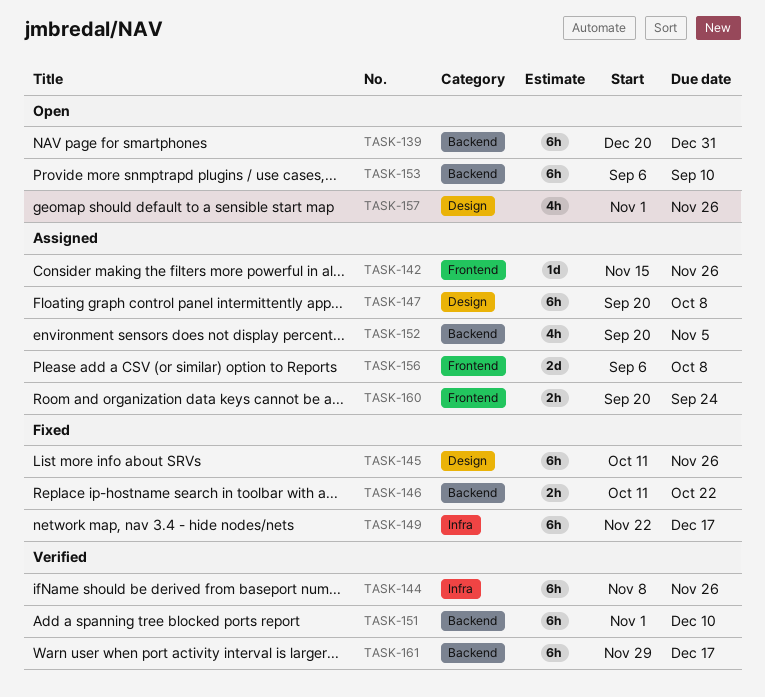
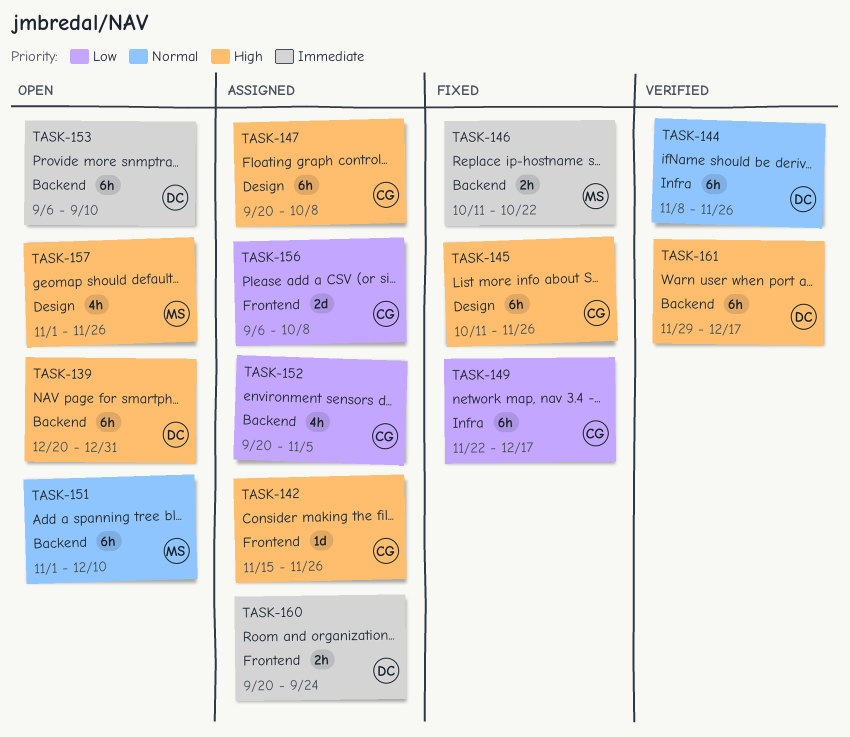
TASK-151, status: Verified -> Open

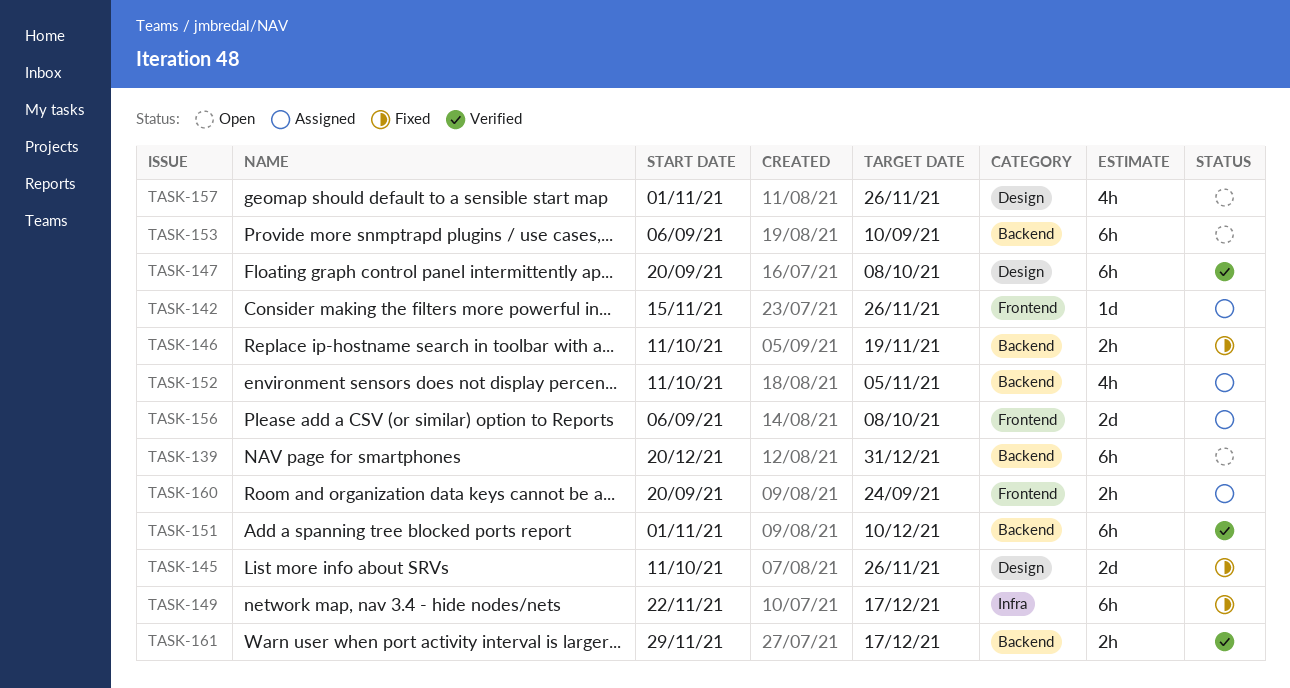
TASK-144: present -> none
TASK-145, estimate: 6h -> 2d
TASK-146, due: Oct 22 -> Nov 19
TASK-147, status: Assigned -> Verified
TASK-151, status: Open -> Verified
TASK-152, start: Sep 20 -> Oct 11
TASK-161, estimate: 6h -> 2h

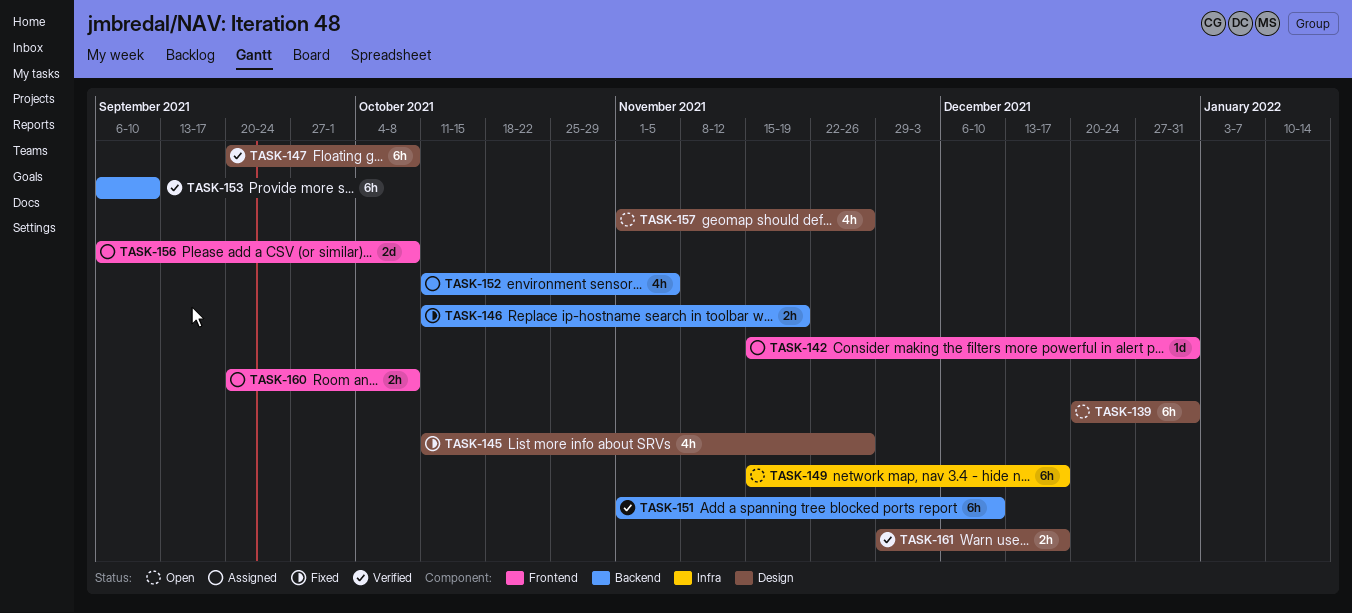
TASK-139, label: Backend -> Design
TASK-142, due: Nov 26 -> Dec 31
TASK-145, estimate: 2d -> 4h
TASK-149, status: Fixed -> Open
TASK-149, start: Nov 22 -> Nov 15
TASK-153, status: Open -> Verified
TASK-160, due: Sep 24 -> Oct 8
TASK-161, label: Backend -> Design

